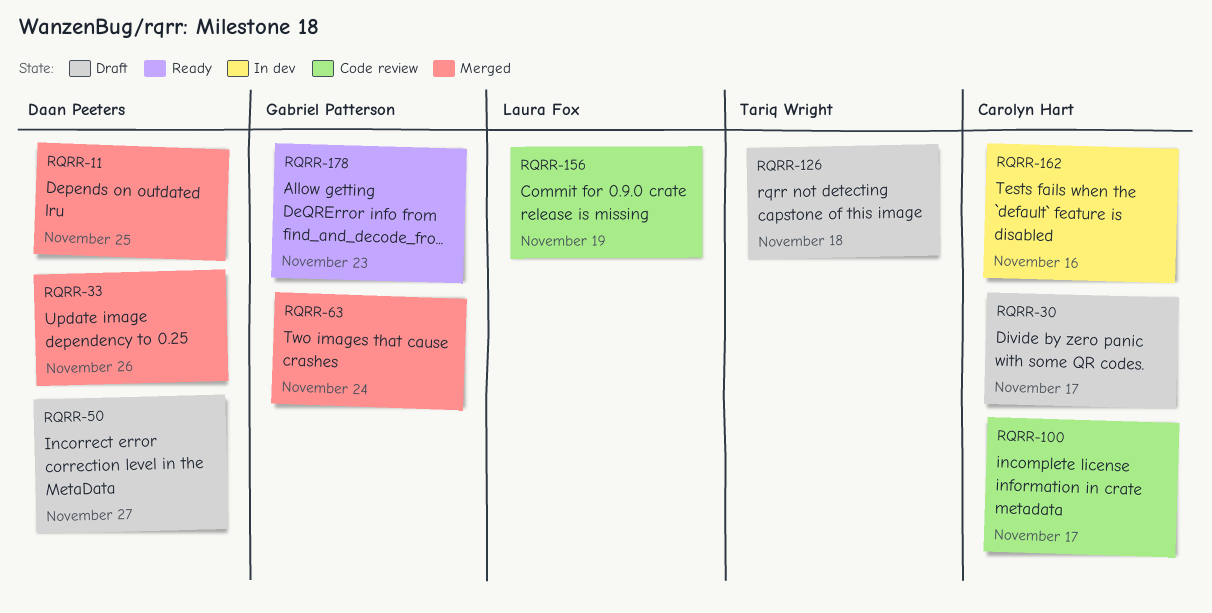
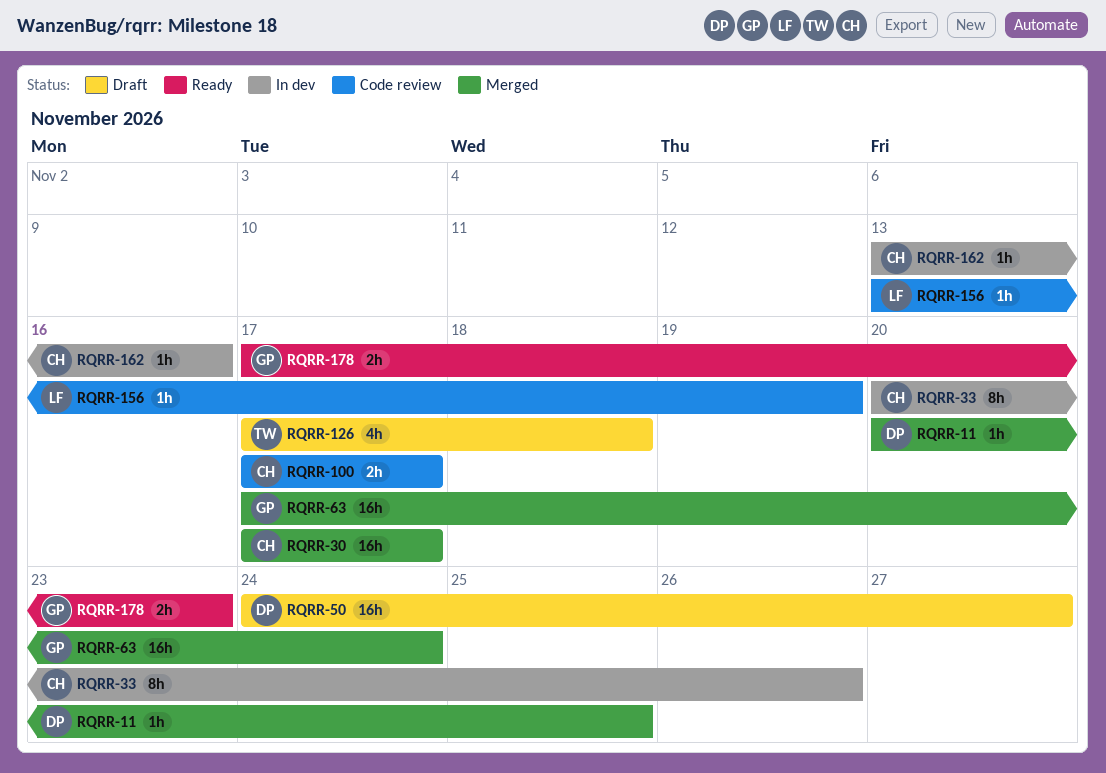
RQRR-30, status: Draft -> Merged
RQRR-33, status: Merged -> In dev
RQRR-33, owner: Daan Peeters -> Carolyn Hart

